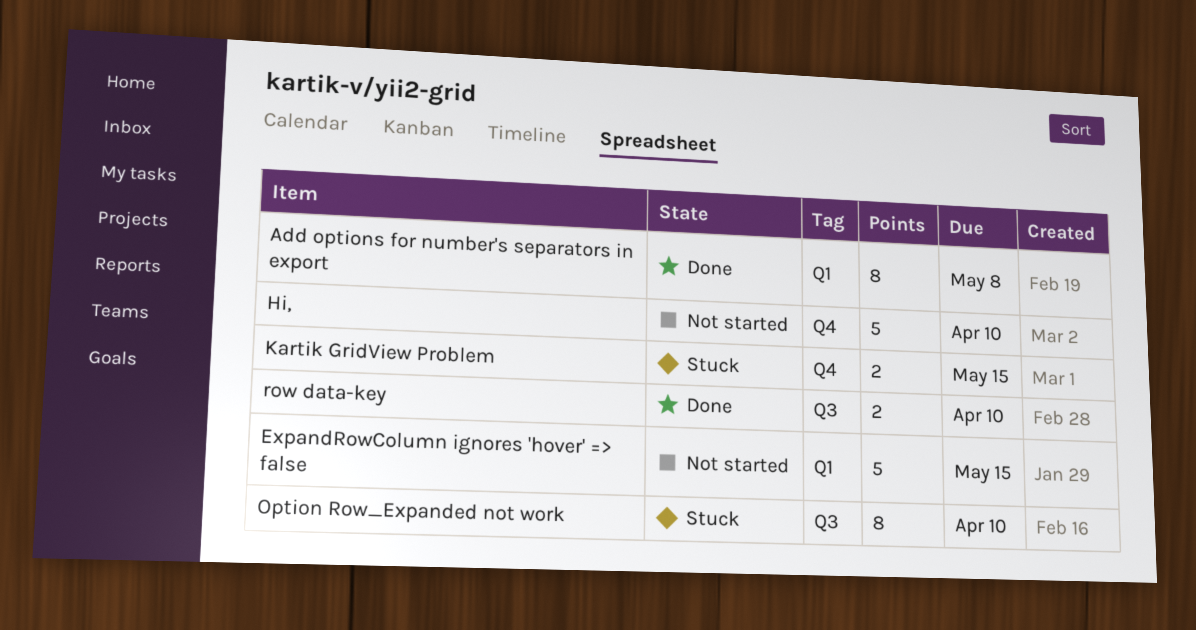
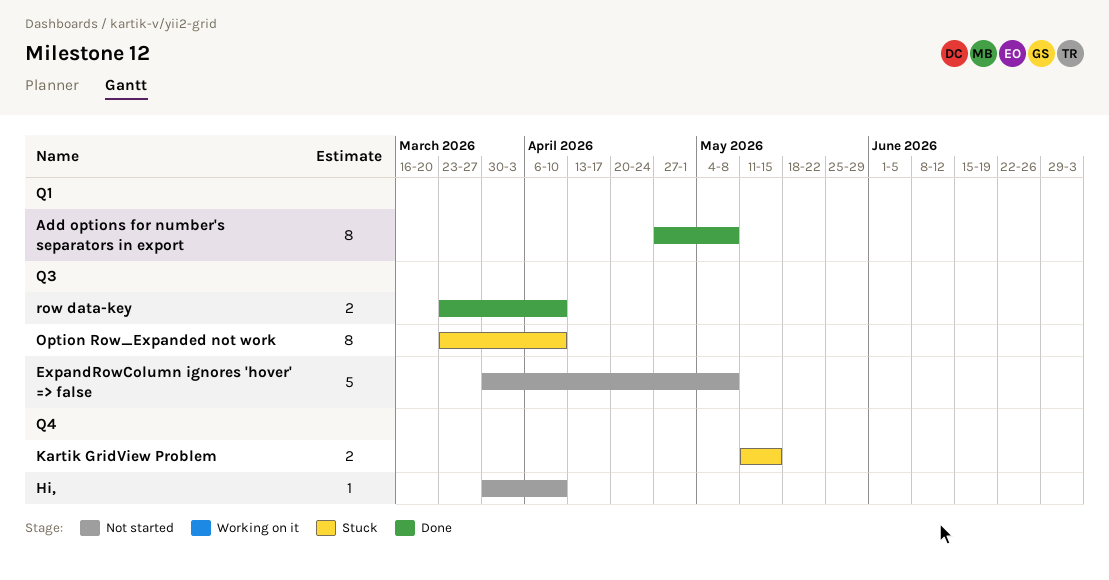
ExpandRowColumn ignores 'hover' => false, label: Q1 -> Q3
ExpandRowColumn ignores 'hover' => false, due: May 15 -> May 8
Hi,, estimate: 5 -> 1

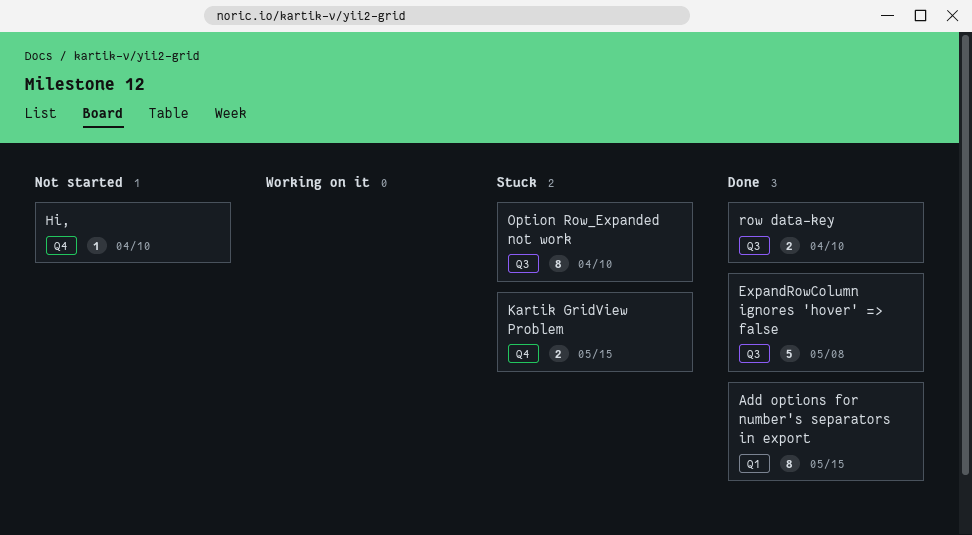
Add options for number's separators in export, due: May 8 -> May 15
ExpandRowColumn ignores 'hover' => false, status: Not started -> Done

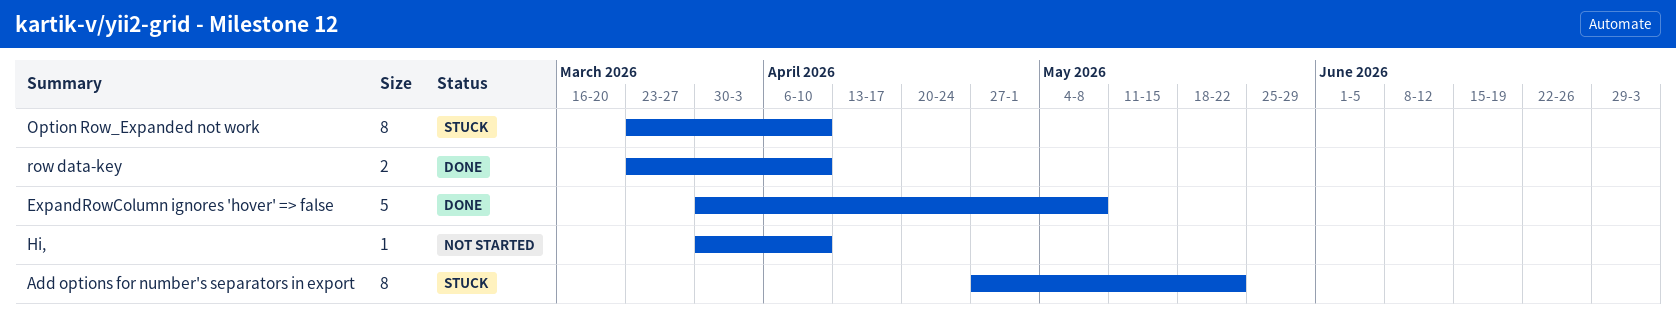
Add options for number's separators in export, status: Done -> Stuck
Add options for number's separators in export, due: May 15 -> May 22
Kartik GridView Problem: present -> none

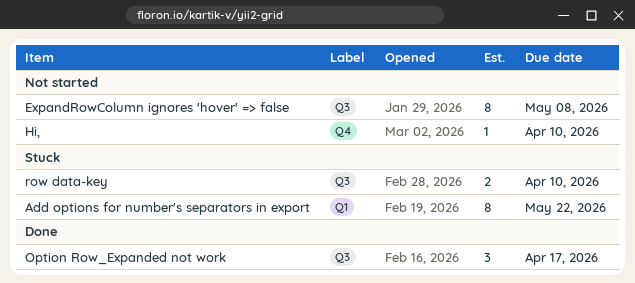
ExpandRowColumn ignores 'hover' => false, status: Done -> Not started
ExpandRowColumn ignores 'hover' => false, estimate: 5 -> 8
Option Row_Expanded not work, status: Stuck -> Done
Option Row_Expanded not work, estimate: 8 -> 3
Option Row_Expanded not work, due: Apr 10 -> Apr 17
row data-key, status: Done -> Stuck

